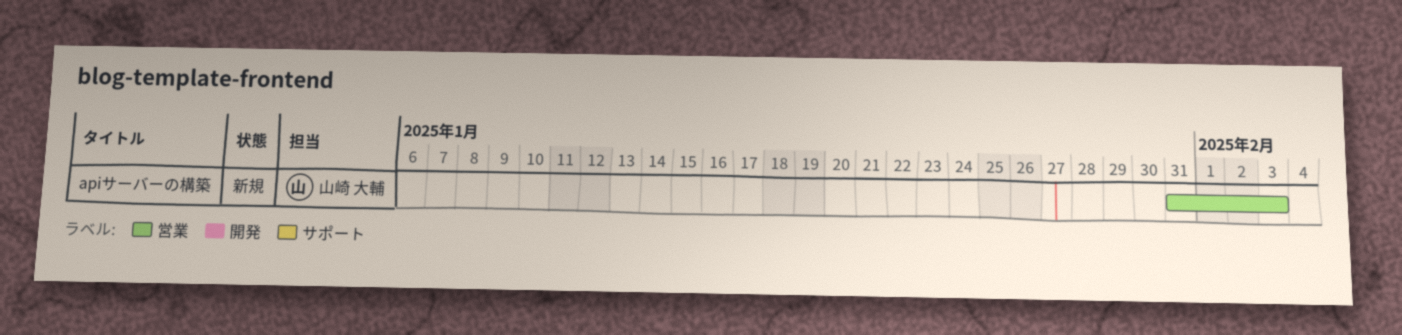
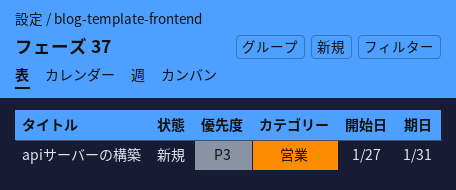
apiサーバーの構築, start: Jan 31 -> Jan 27
apiサーバーの構築, due: Feb 3 -> Jan 31

